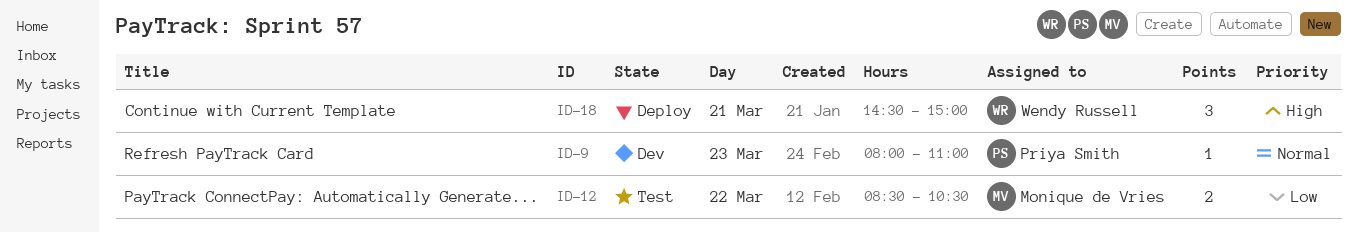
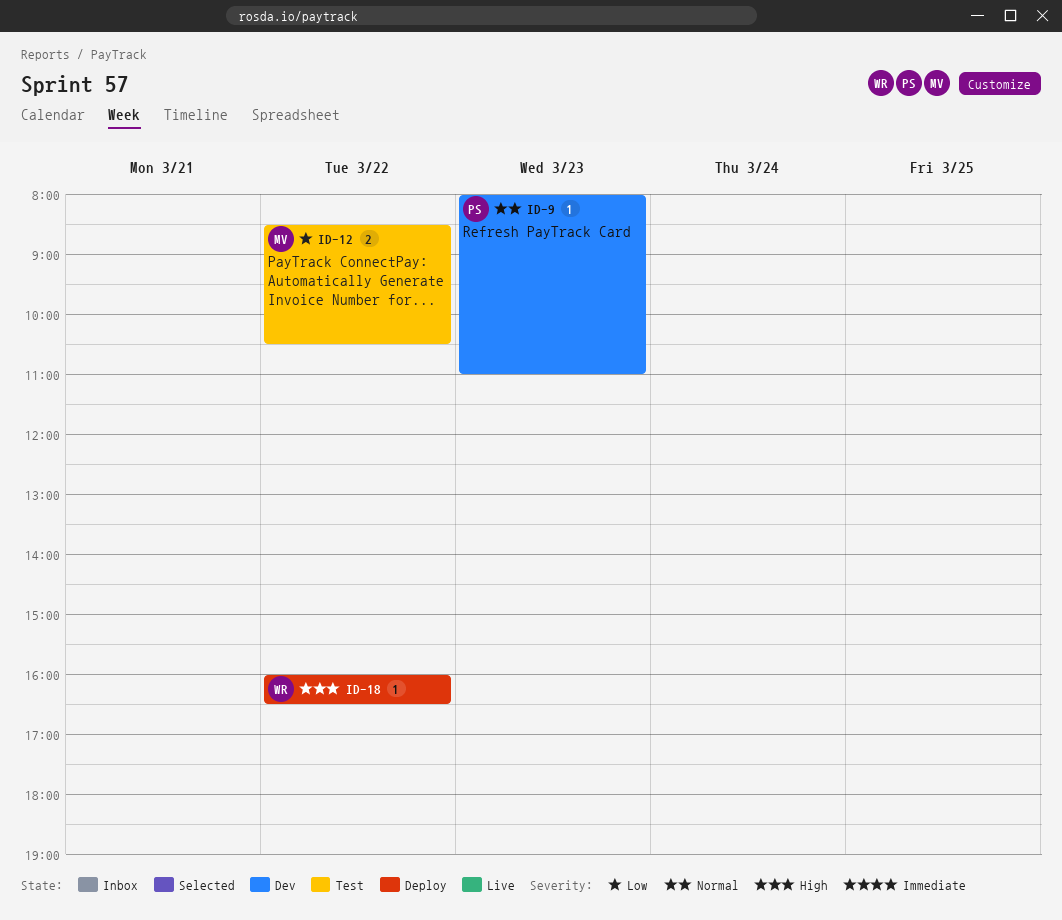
ID-18, estimate: 3 -> 1
ID-18, day: Mar 21 -> Mar 22
ID-18, begins: 14:30 -> 16:00
ID-18, ends: 15:00 -> 16:30

